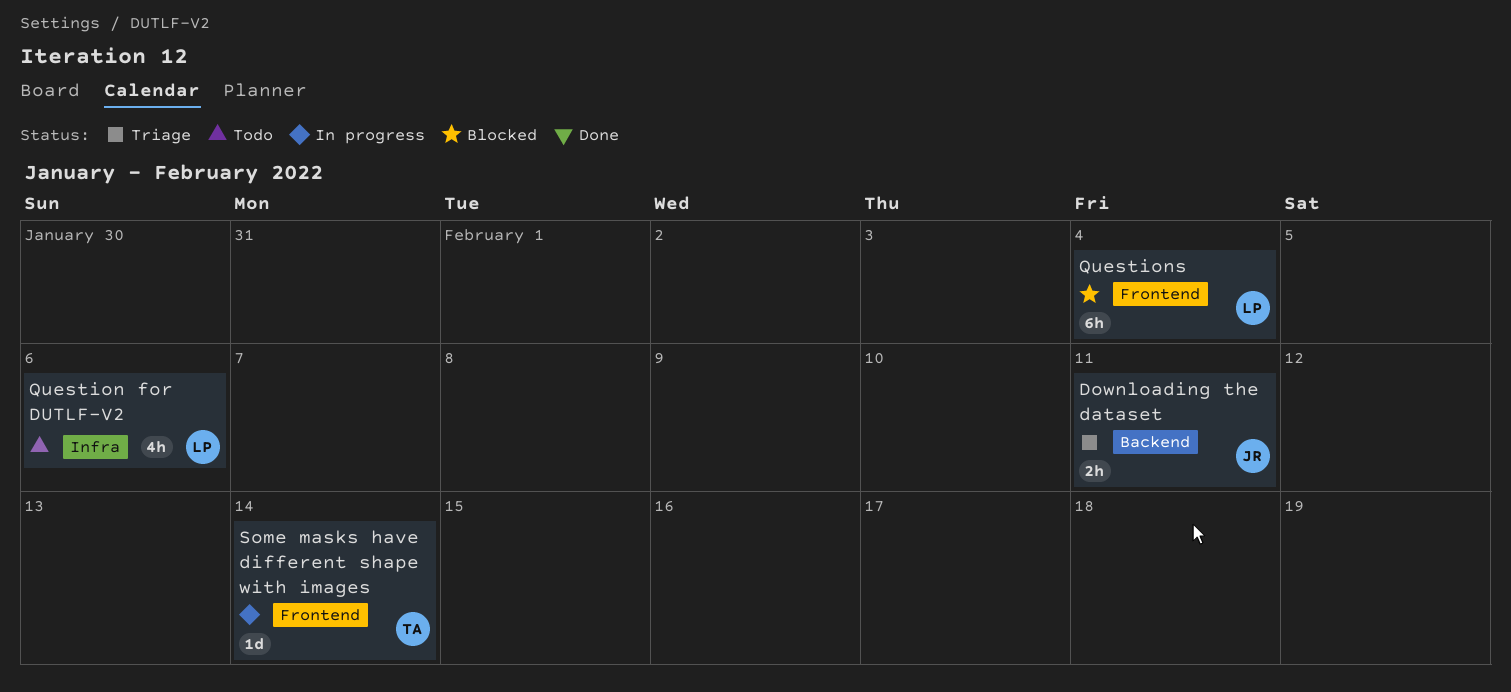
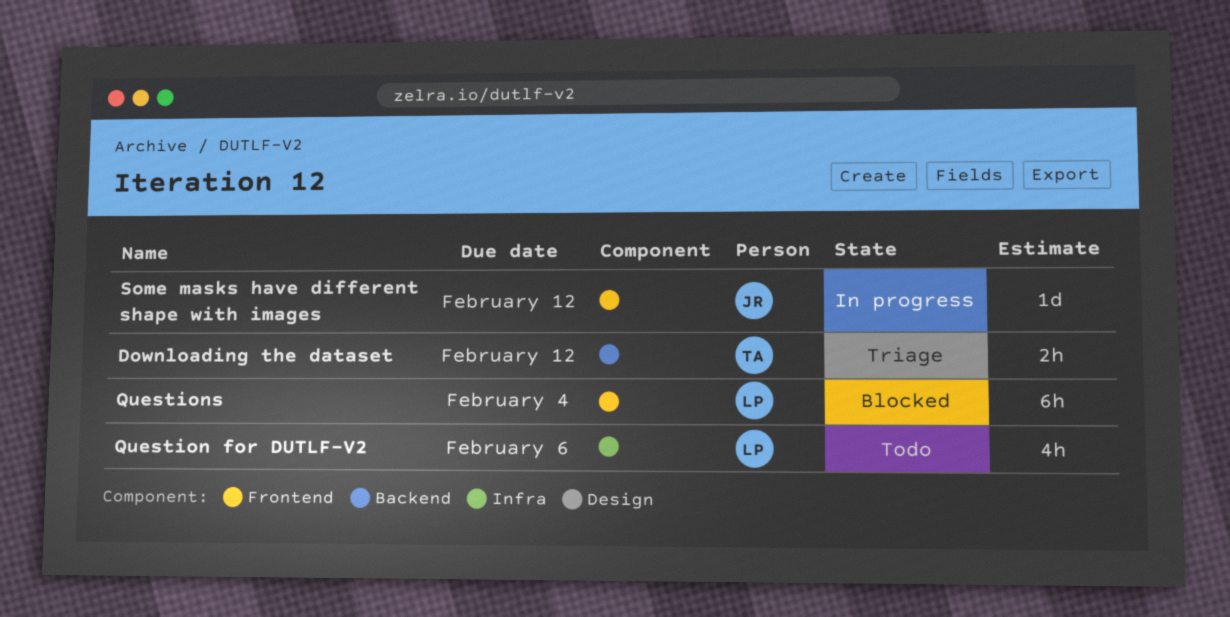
Downloading the dataset, owner: JR -> TA
Downloading the dataset, due: Feb 11 -> Feb 12
Some masks have different shape with images, owner: TA -> JR
Some masks have different shape with images, due: Feb 14 -> Feb 12

